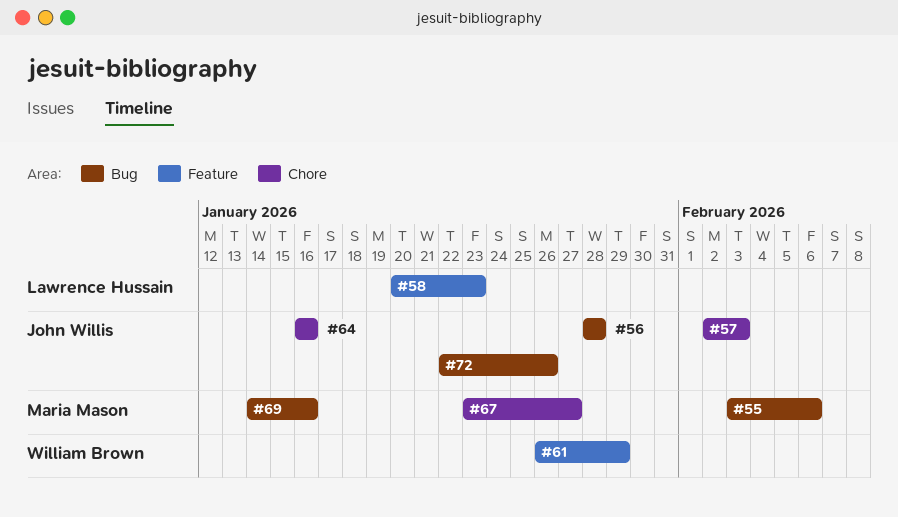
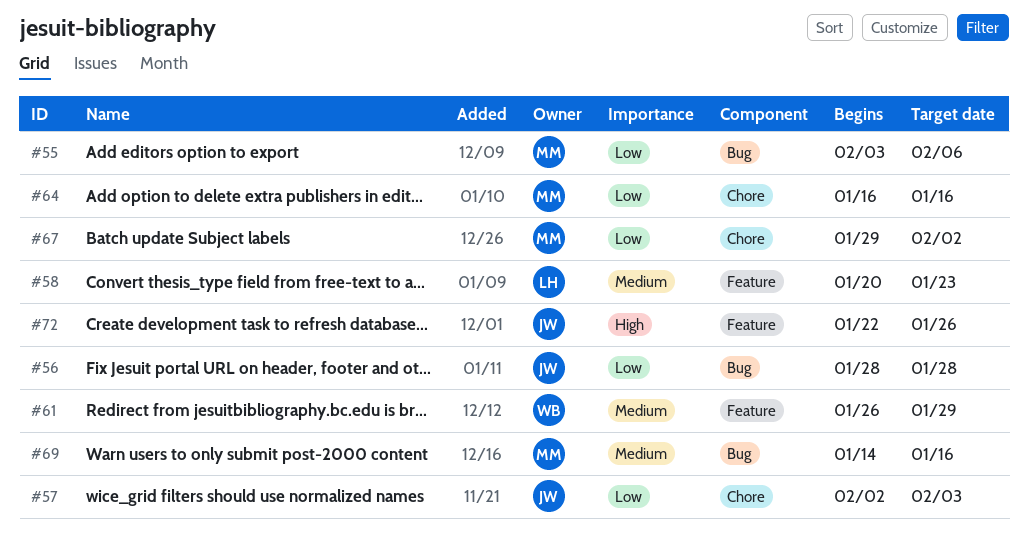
#64, owner: John Willis -> Maria Mason
#67, start: Jan 23 -> Jan 29
#67, due: Jan 27 -> Feb 2
#72, label: Bug -> Feature

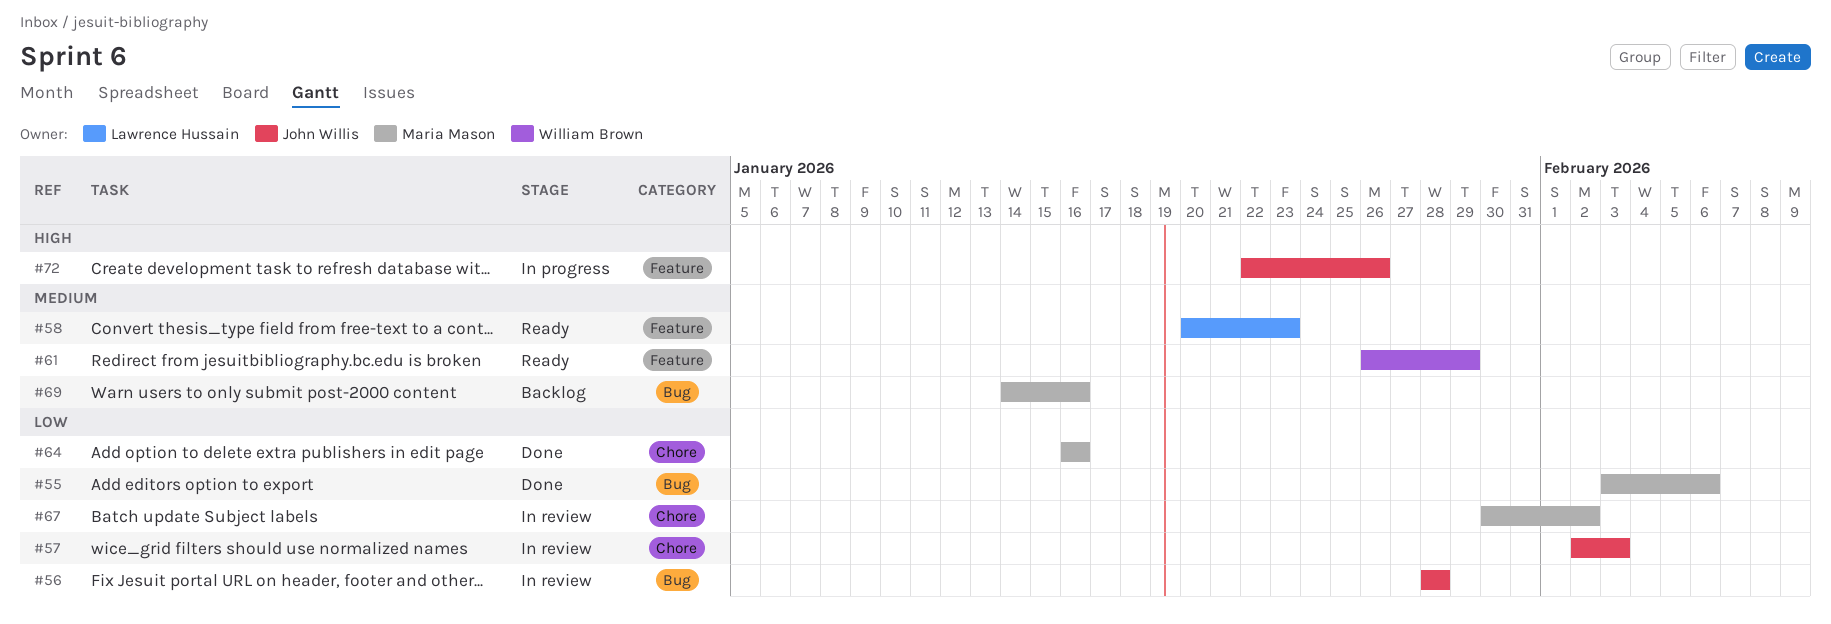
#67, start: Jan 29 -> Jan 30

